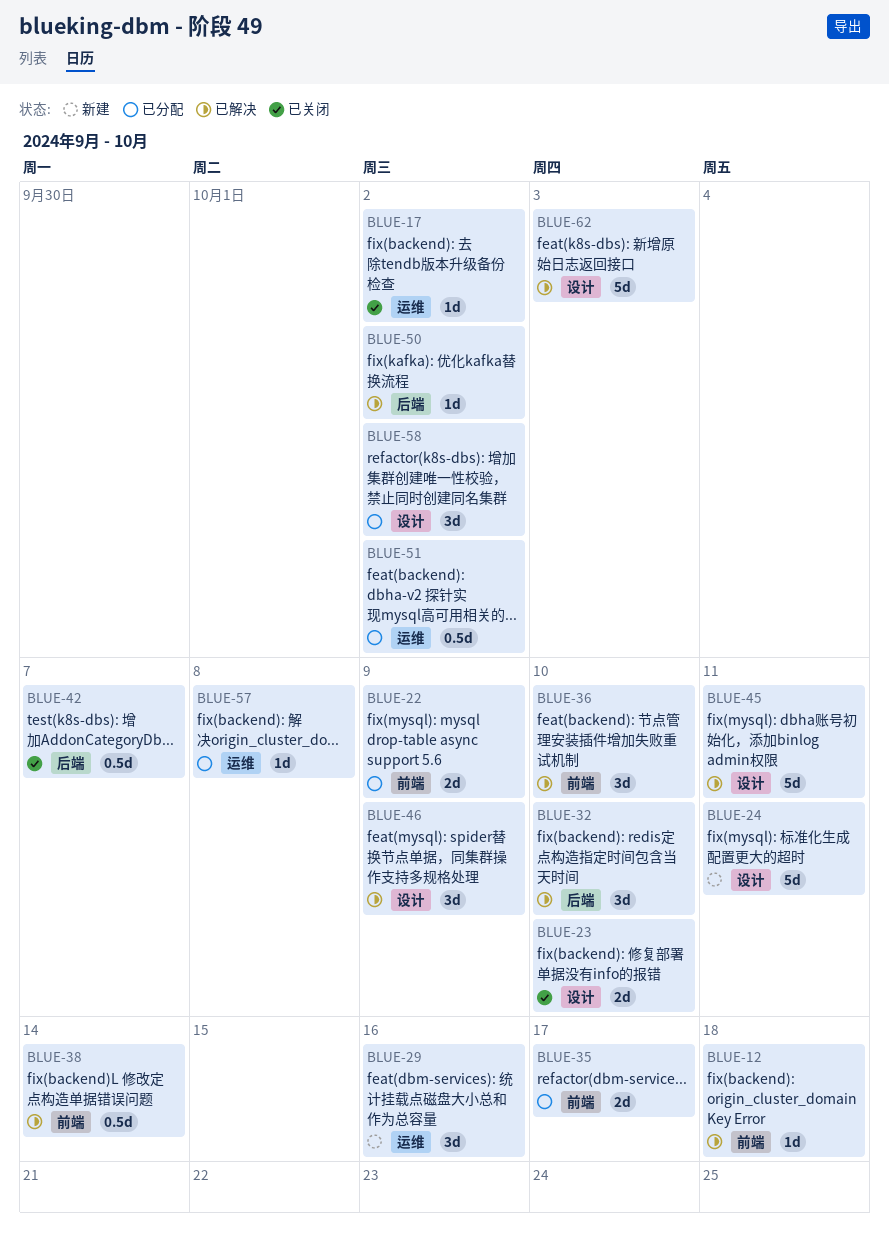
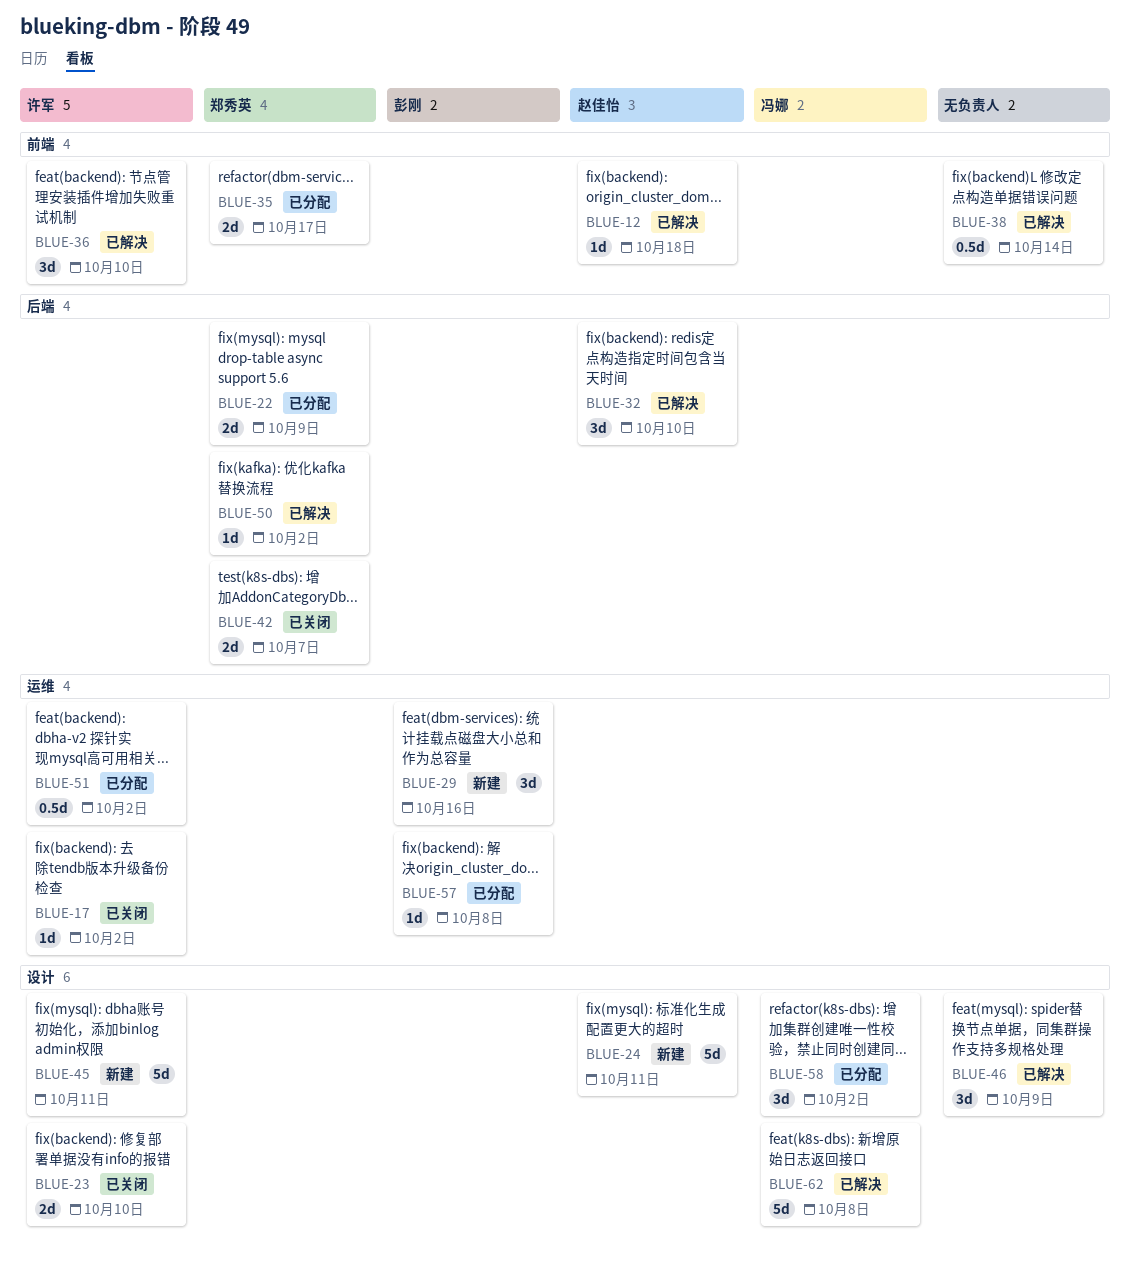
BLUE-22, label: 前端 -> 后端
BLUE-42, estimate: 0.5d -> 2d
BLUE-45, status: 已解决 -> 新建
BLUE-62, due: Oct 3 -> Oct 8

